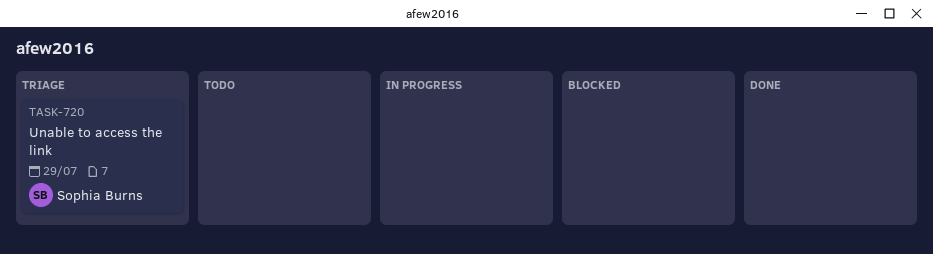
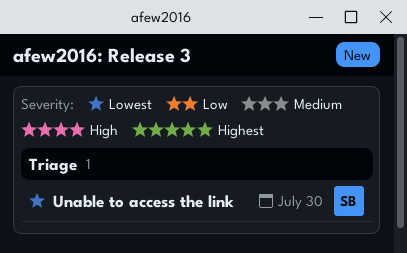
Unable to access the link, due: Jul 29 -> Jul 30

